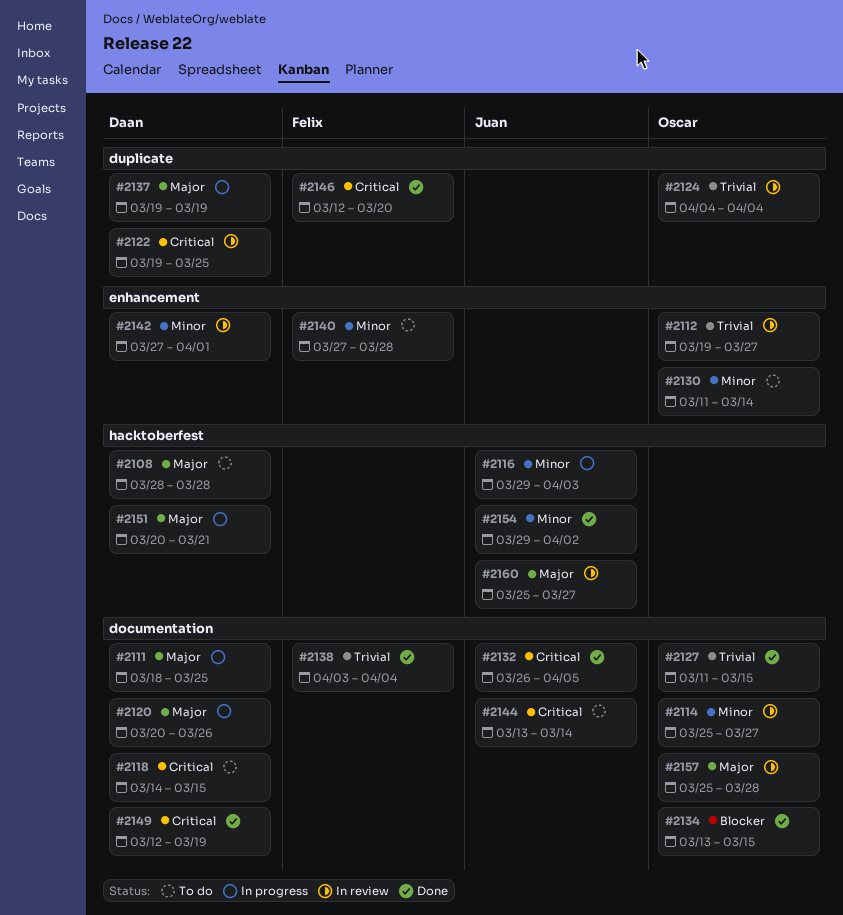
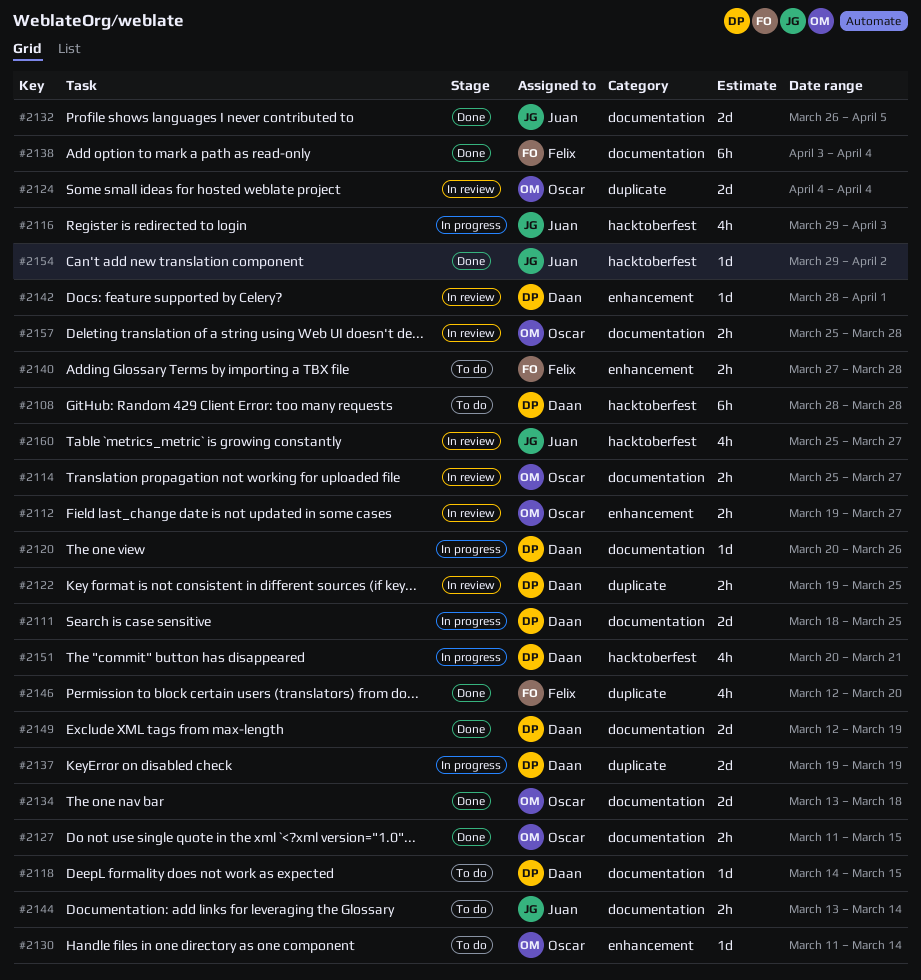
#2134, due: Mar 15 -> Mar 18
#2142, start: Mar 27 -> Mar 28

